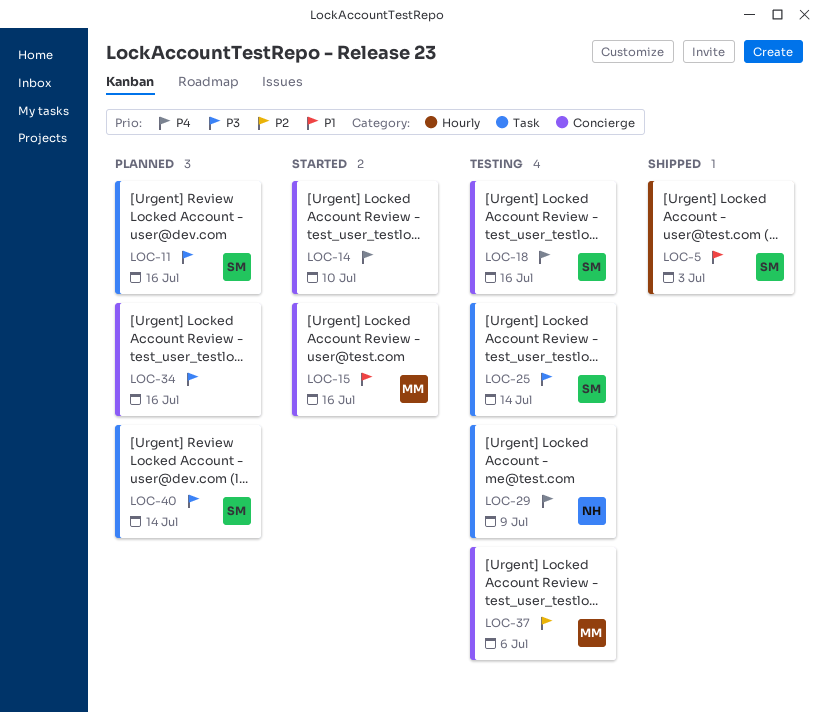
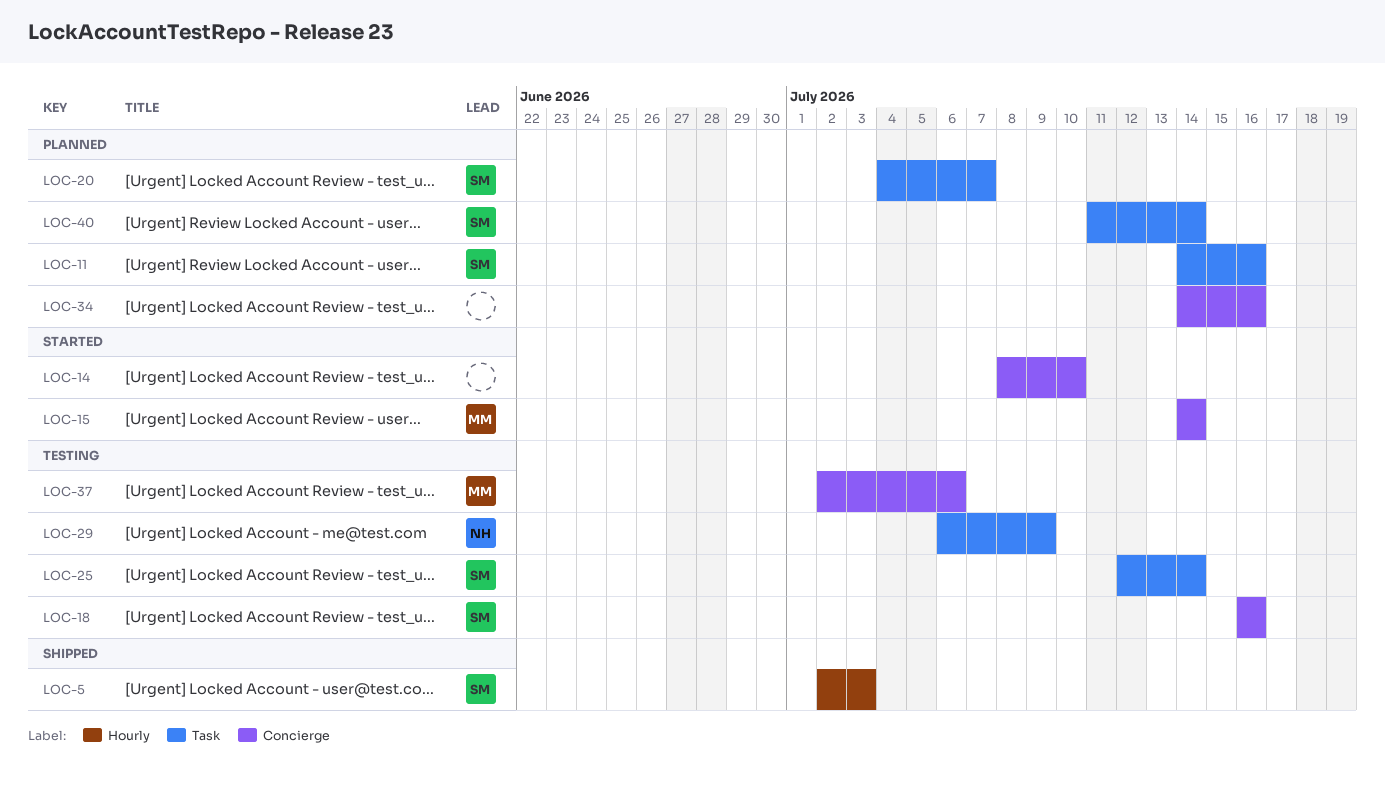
LOC-15, due: Jul 16 -> Jul 14
LOC-20: none -> present

